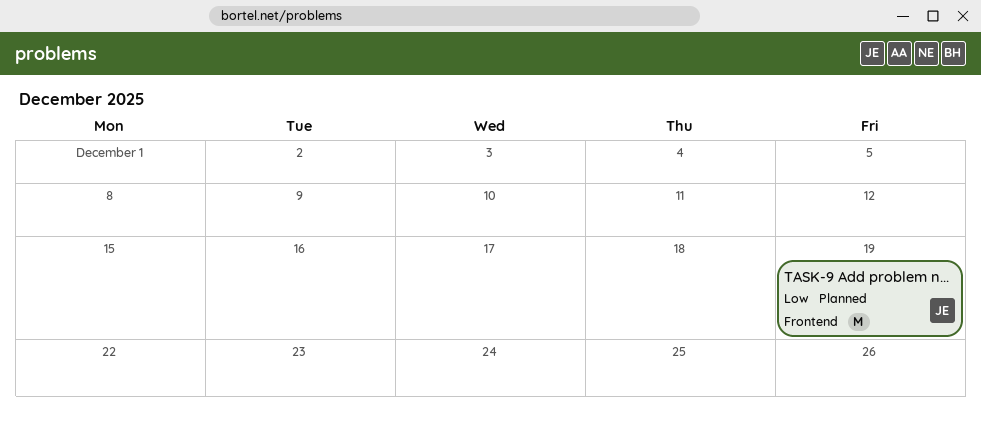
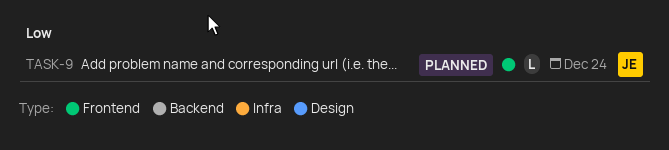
TASK-9, estimate: M -> L
TASK-9, due: Dec 19 -> Dec 24

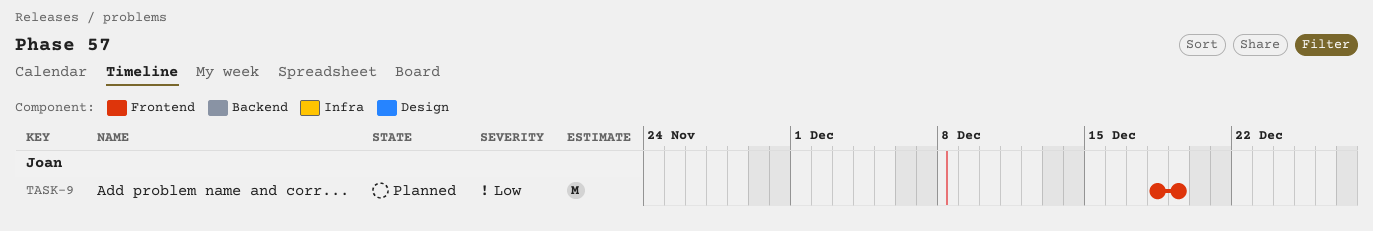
TASK-9, estimate: L -> M
TASK-9, due: Dec 24 -> Dec 19

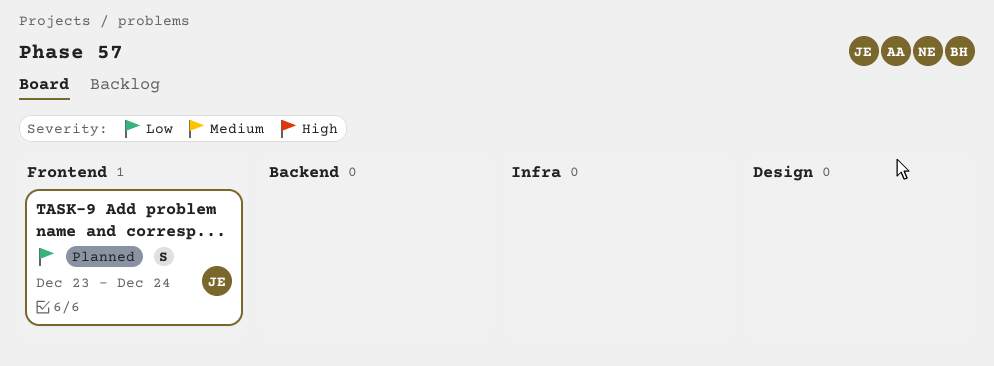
TASK-9, estimate: M -> S
TASK-9, start: Dec 18 -> Dec 23
TASK-9, due: Dec 19 -> Dec 24

